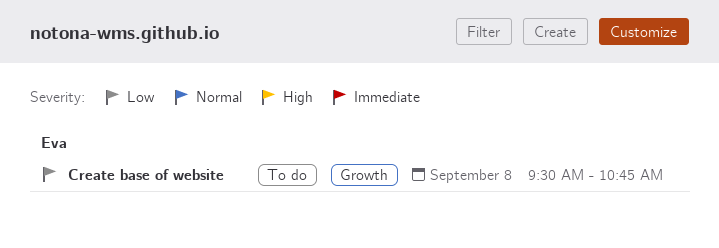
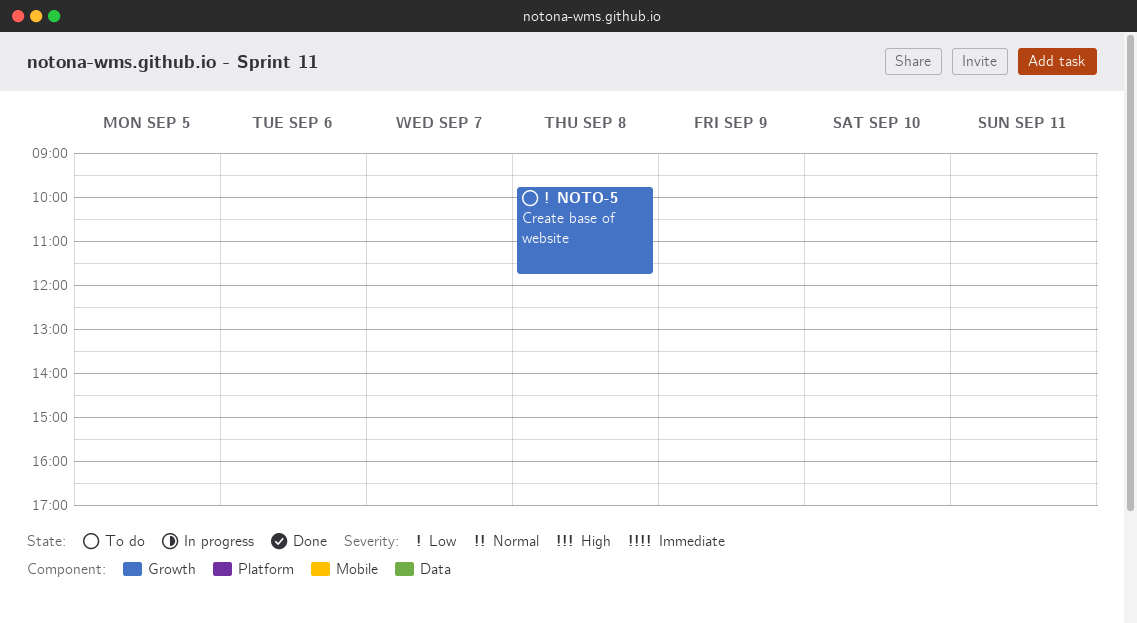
Create base of website, begins: 09:30 -> 09:45
Create base of website, ends: 10:45 -> 11:45

